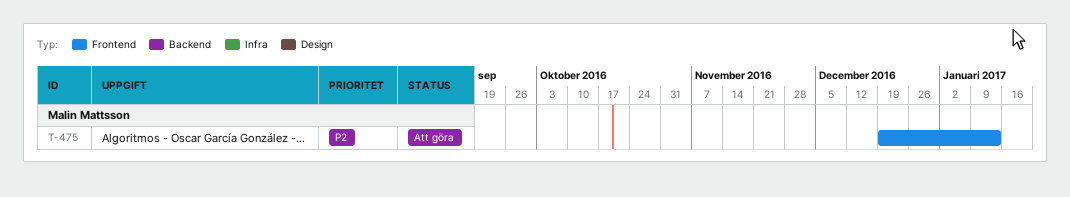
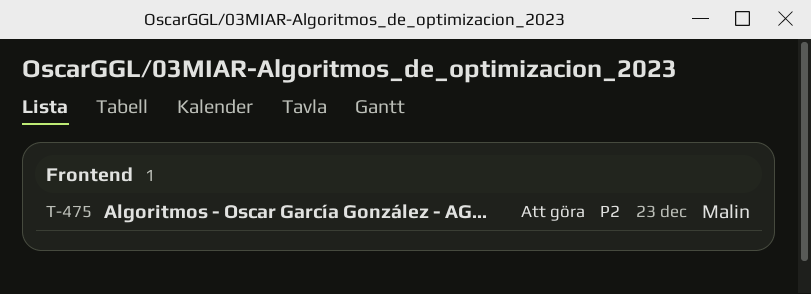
T-475, due: Jan 13 -> Dec 23

